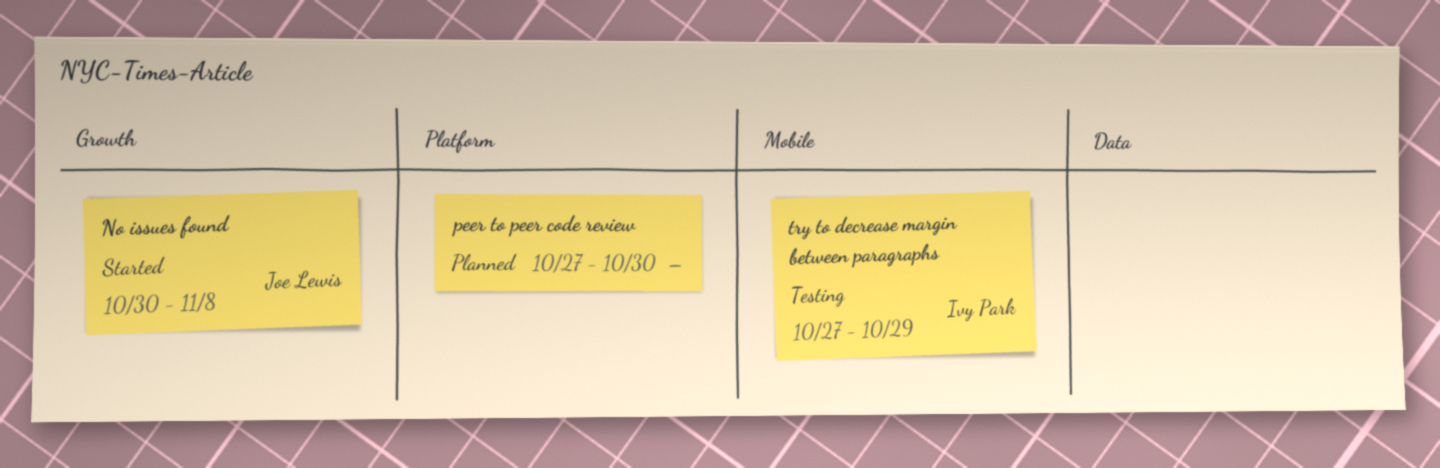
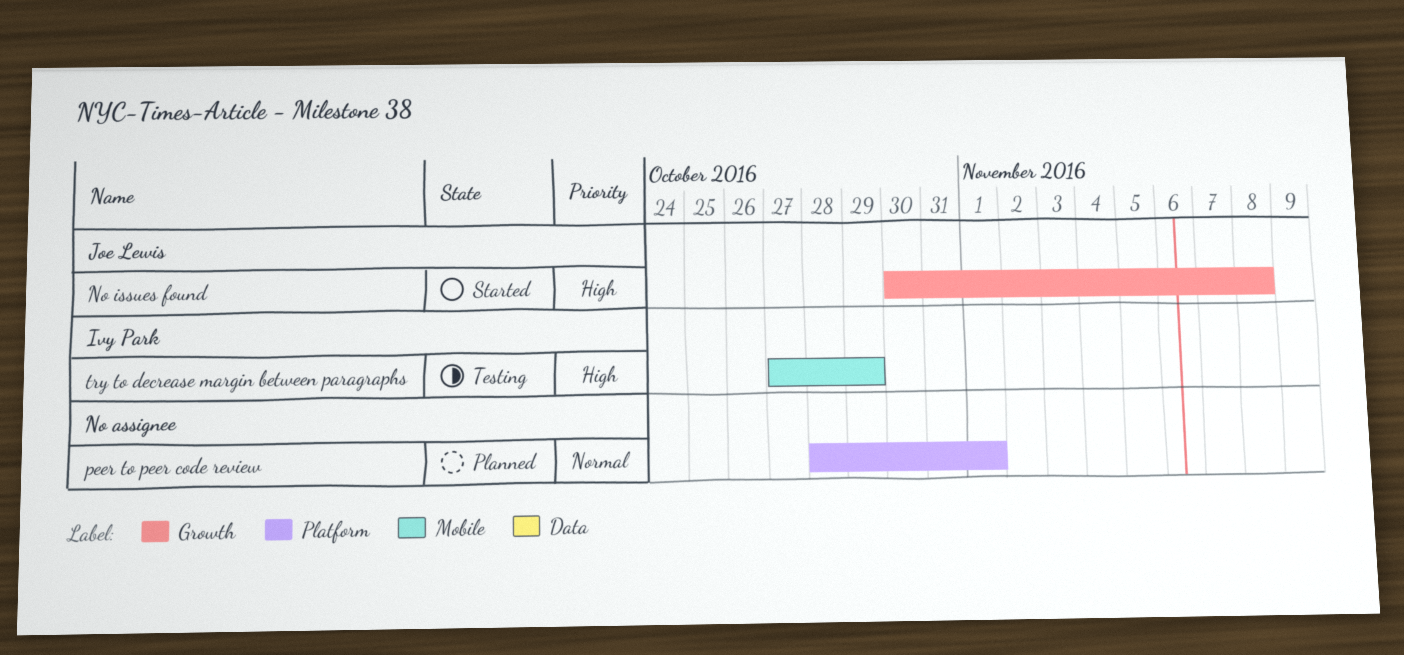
peer to peer code review, start: Oct 27 -> Oct 28
peer to peer code review, due: Oct 30 -> Nov 1

